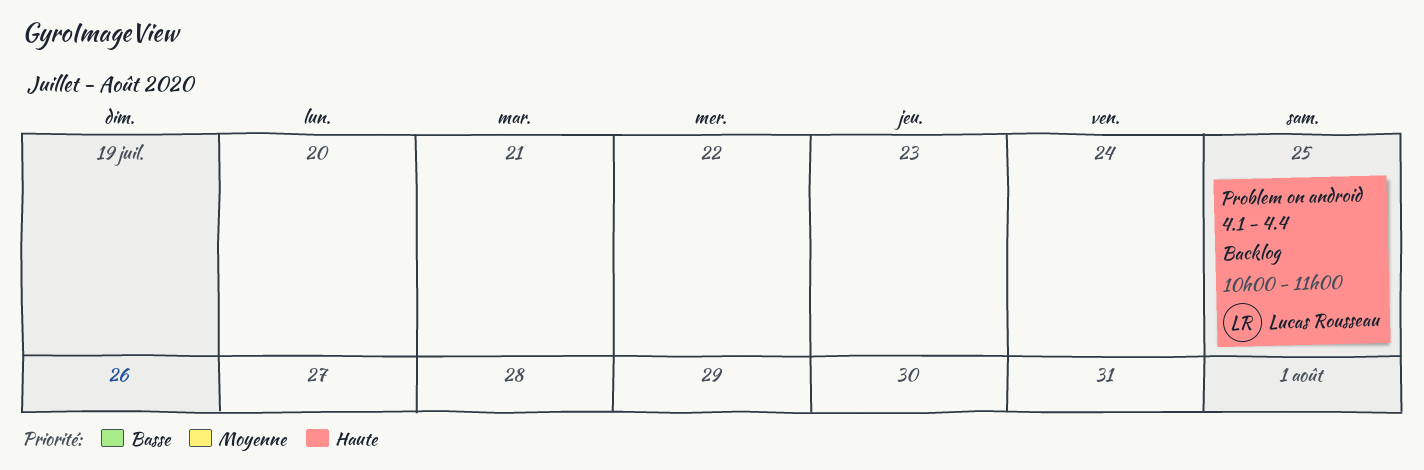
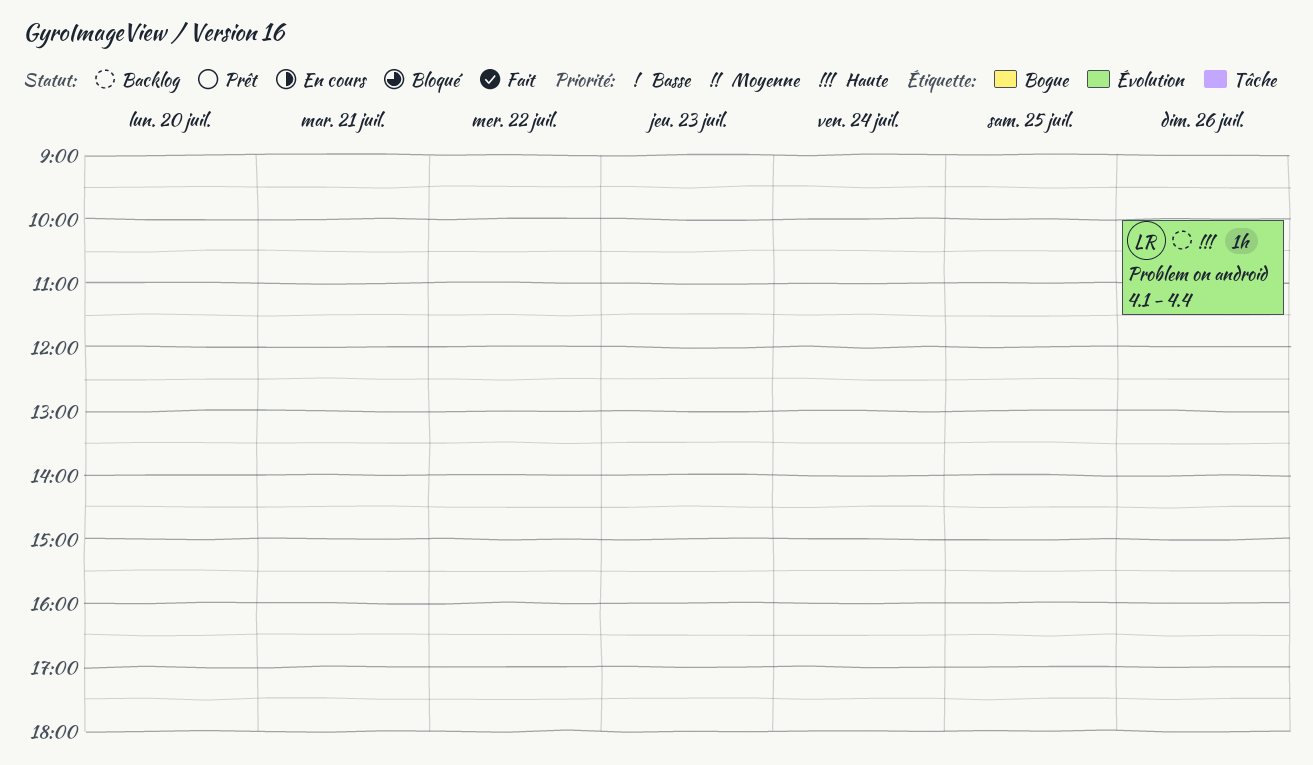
Problem on android 4.1 - 4.4, day: Jul 25 -> Jul 26
Problem on android 4.1 - 4.4, ends: 11:00 -> 11:30

